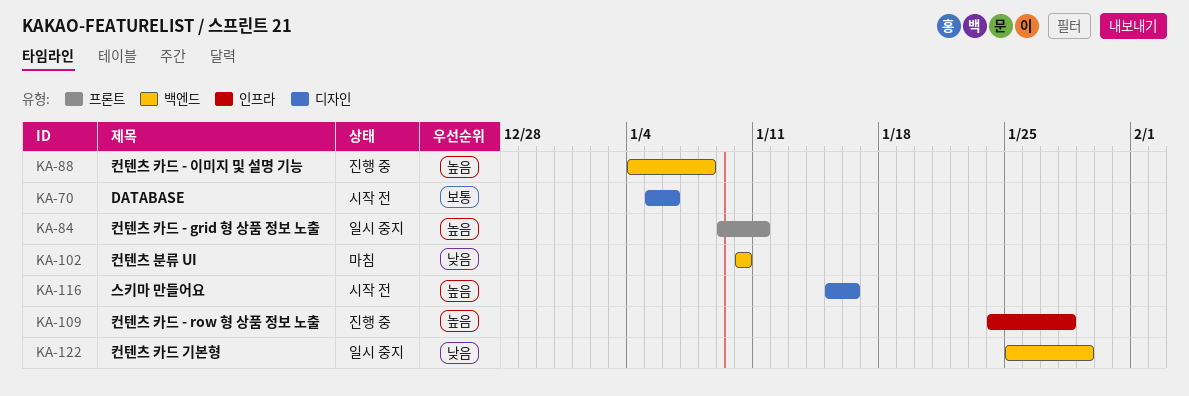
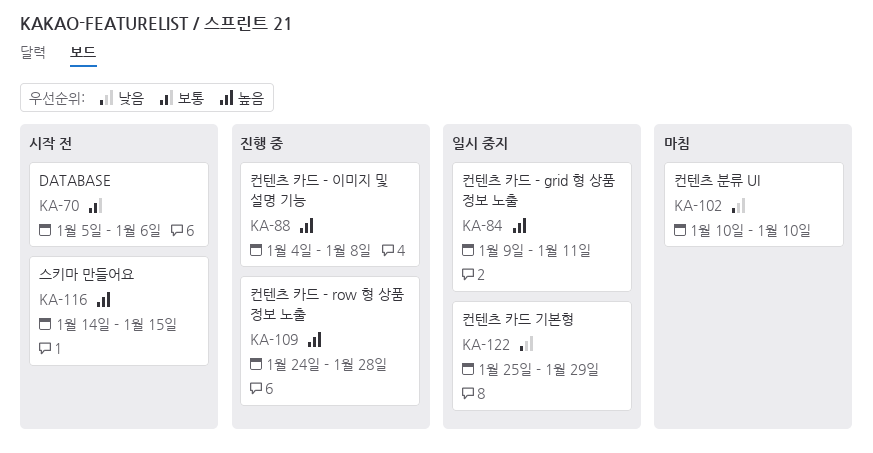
KA-116, start: Jan 15 -> Jan 14
KA-116, due: Jan 16 -> Jan 15

